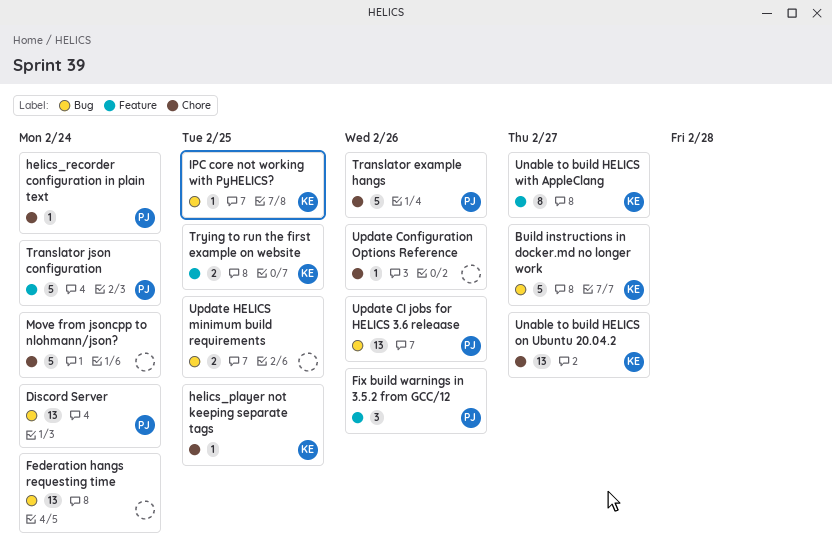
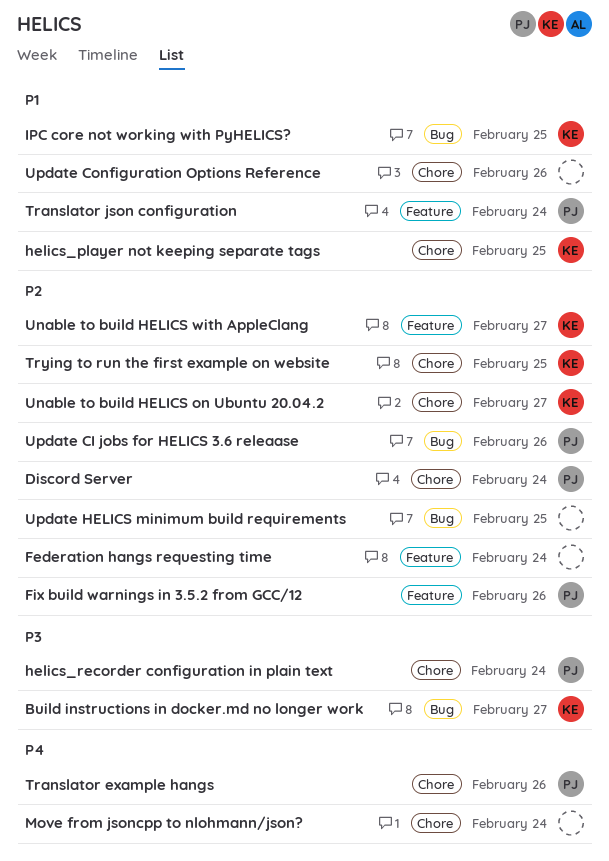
Discord Server, label: Bug -> Chore
Federation hangs requesting time, label: Bug -> Feature
Trying to run the first example on website, label: Feature -> Chore

